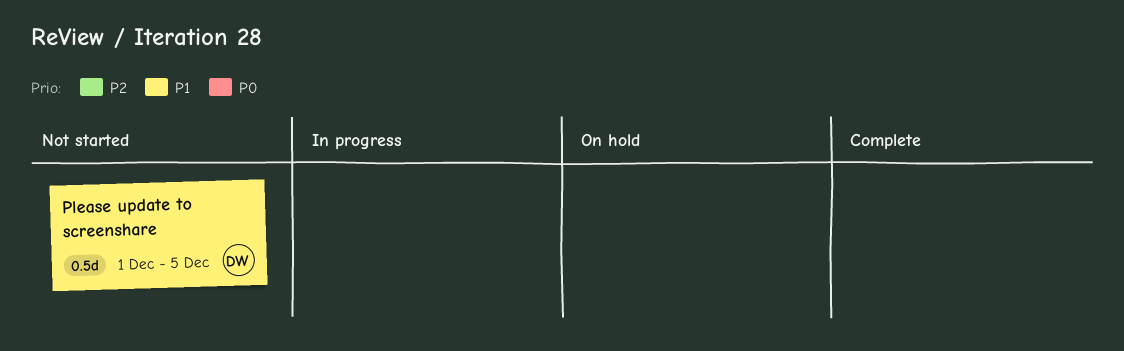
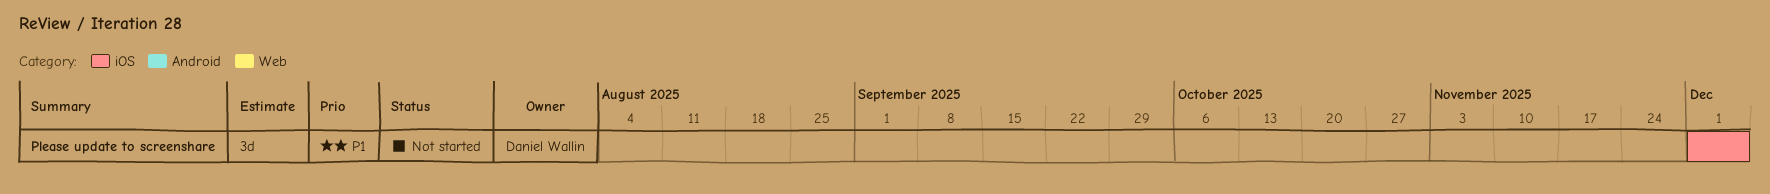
Please update to screenshare, estimate: 0.5d -> 3d

